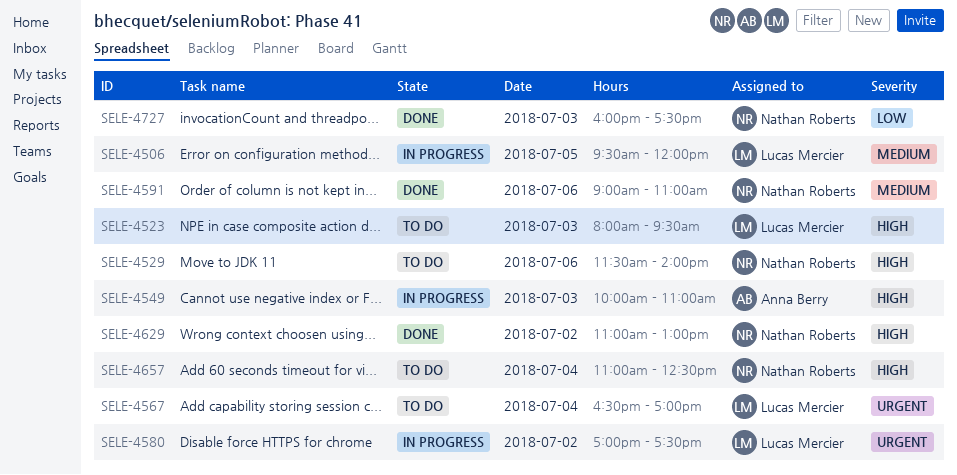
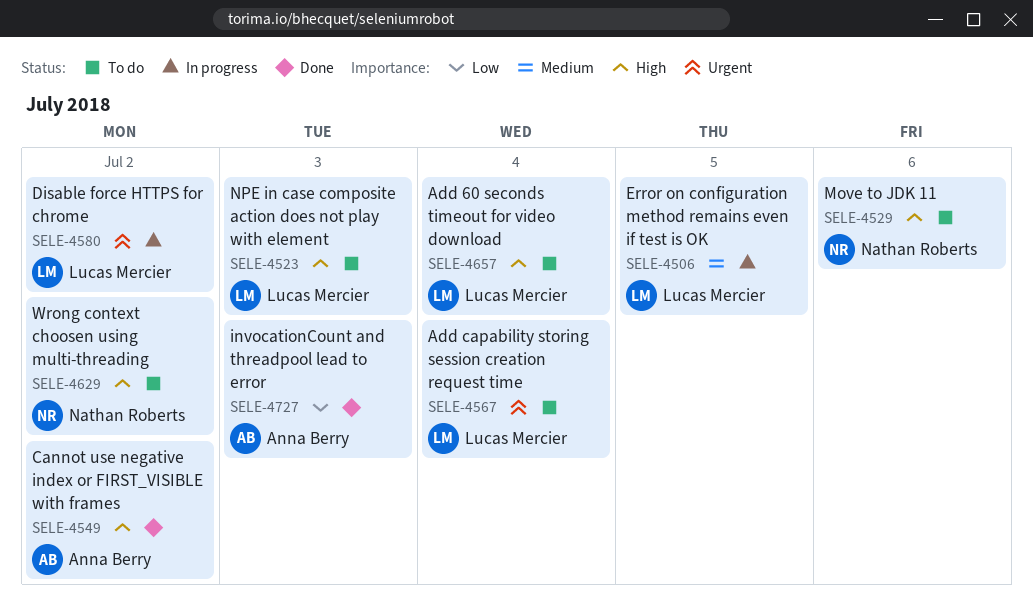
SELE-4549, status: In progress -> Done
SELE-4549, day: Jul 3 -> Jul 2
SELE-4591: present -> none
SELE-4629, status: Done -> To do
SELE-4657, owner: Nathan Roberts -> Lucas Mercier
SELE-4727, owner: Nathan Roberts -> Anna Berry

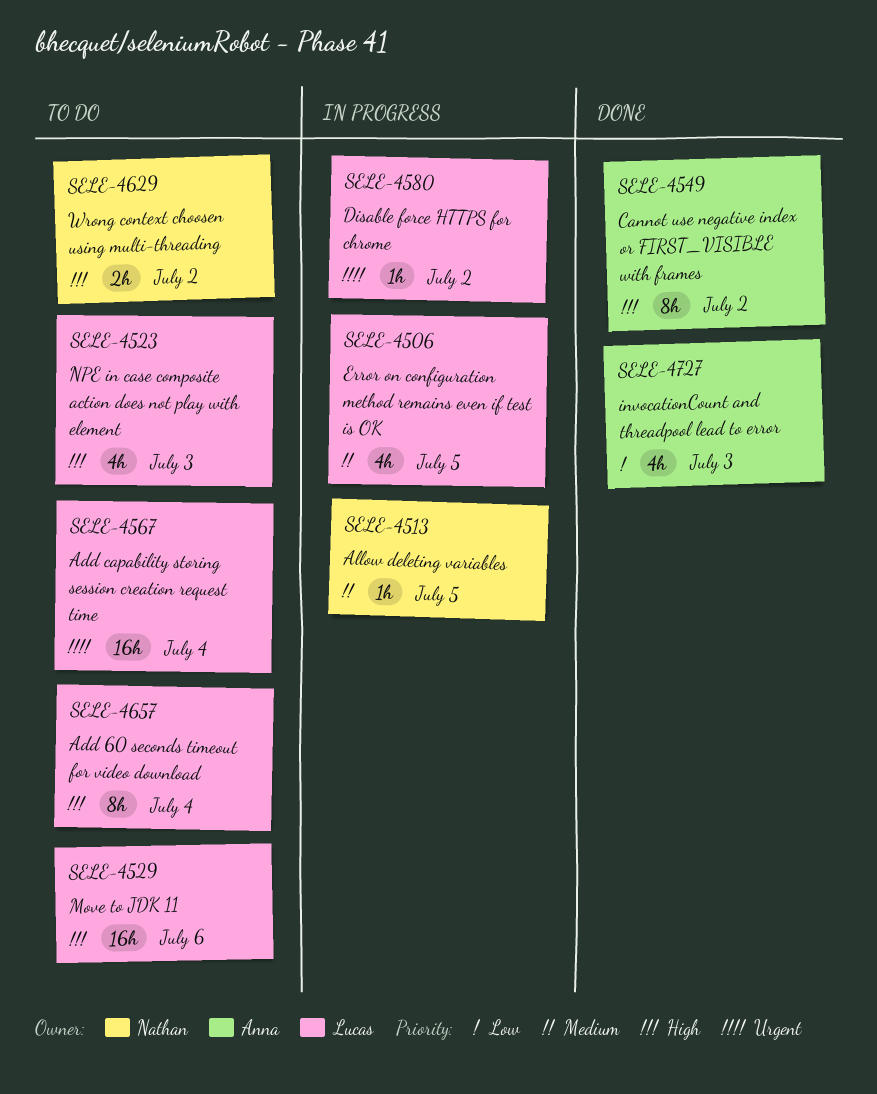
SELE-4513: none -> present
SELE-4529, owner: Nathan Roberts -> Lucas Mercier

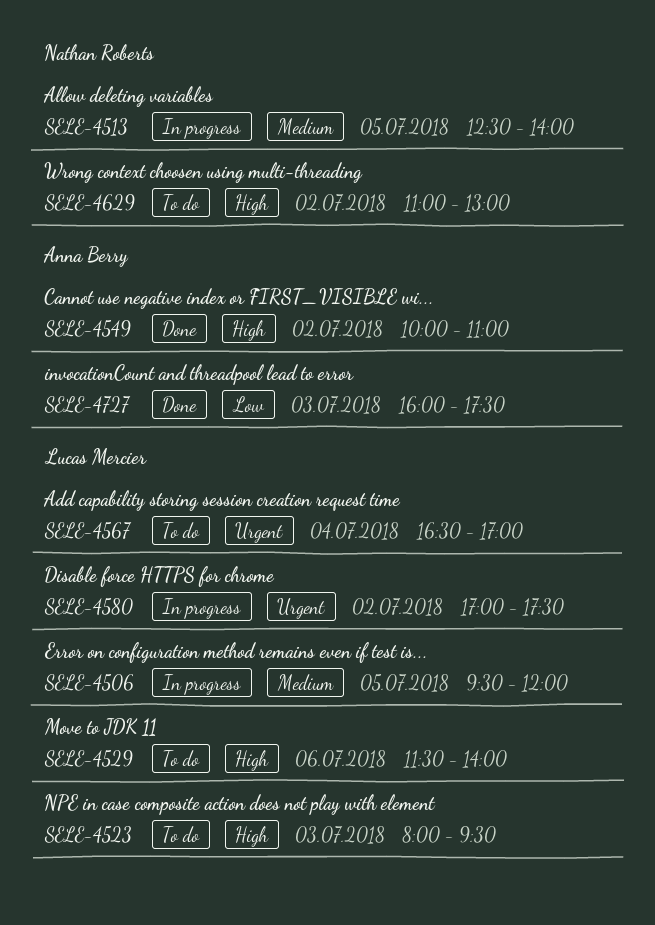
SELE-4657: present -> none

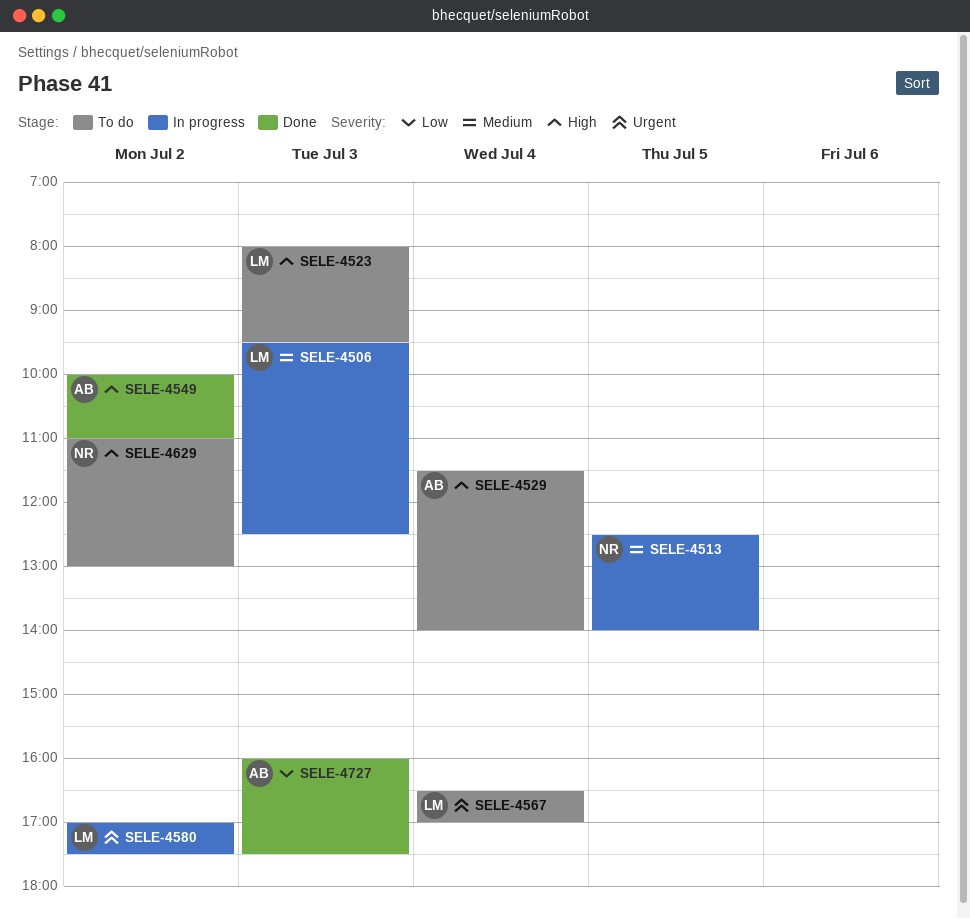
SELE-4506, day: Jul 5 -> Jul 3
SELE-4506, ends: 12:00 -> 12:30
SELE-4529, owner: Lucas Mercier -> Anna Berry
SELE-4529, day: Jul 6 -> Jul 4

